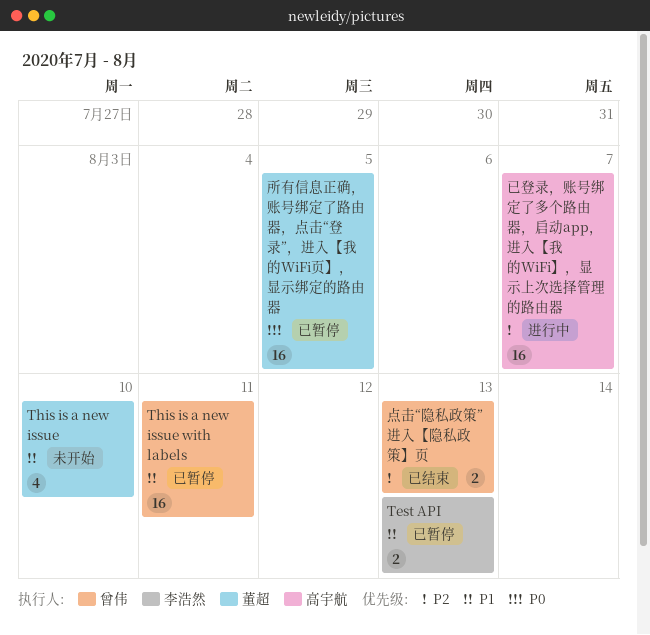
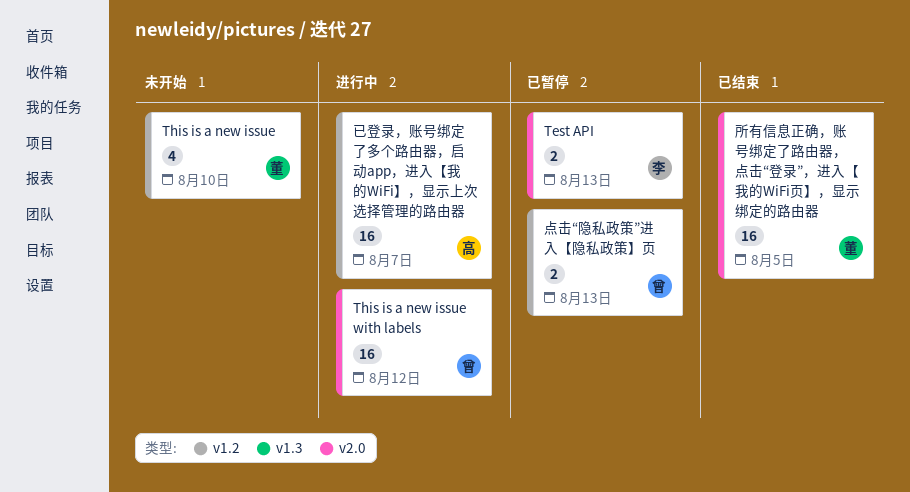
This is a new issue with labels, status: 已暂停 -> 进行中
This is a new issue with labels, due: Aug 11 -> Aug 12
所有信息正确，账号绑定了路由器，点击“登录”，进入【我的WiFi页】，显示绑定的路由器, status: 已暂停 -> 已结束
点击“隐私政策”进入【隐私政策】页, status: 已结束 -> 已暂停

